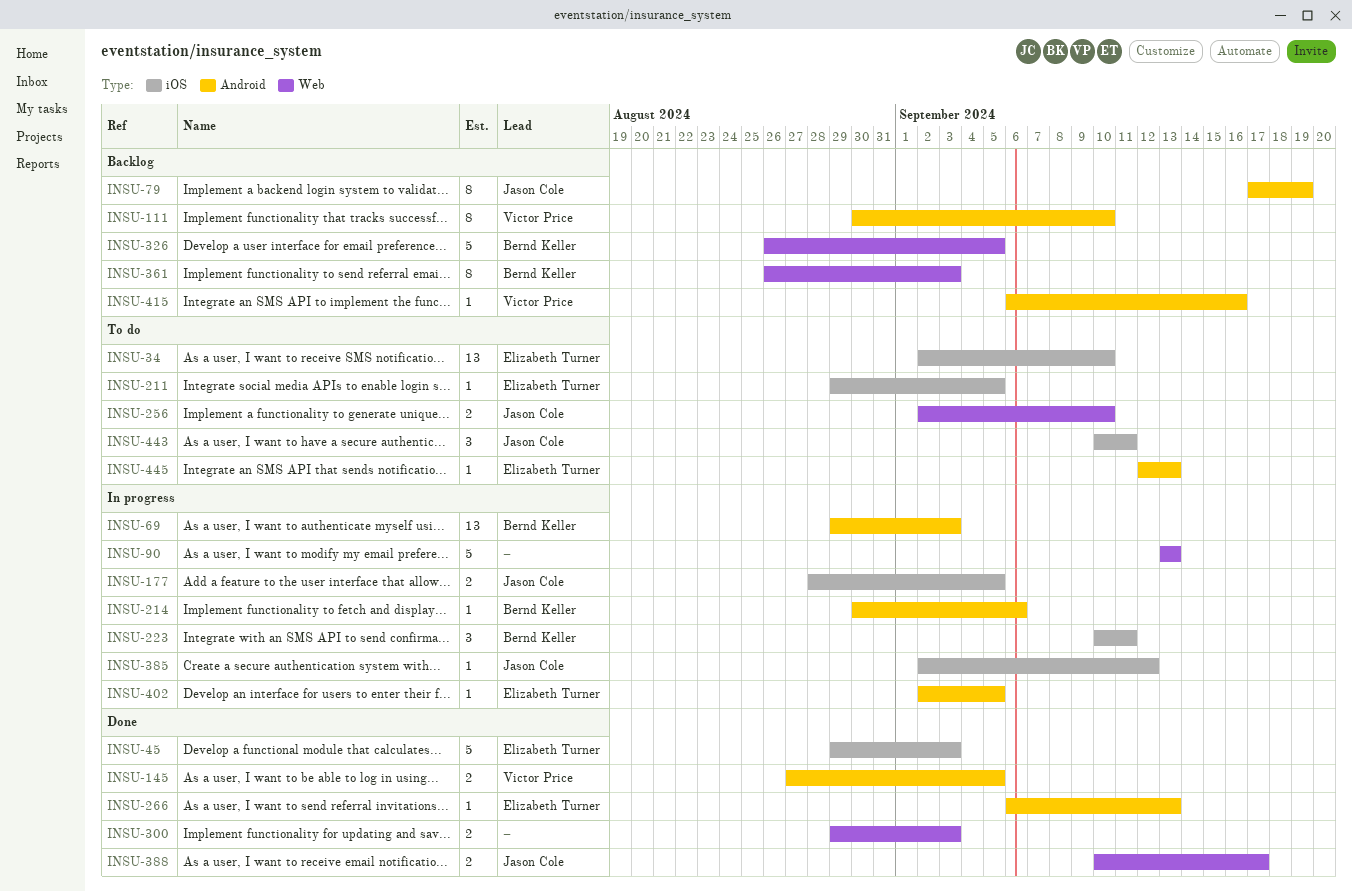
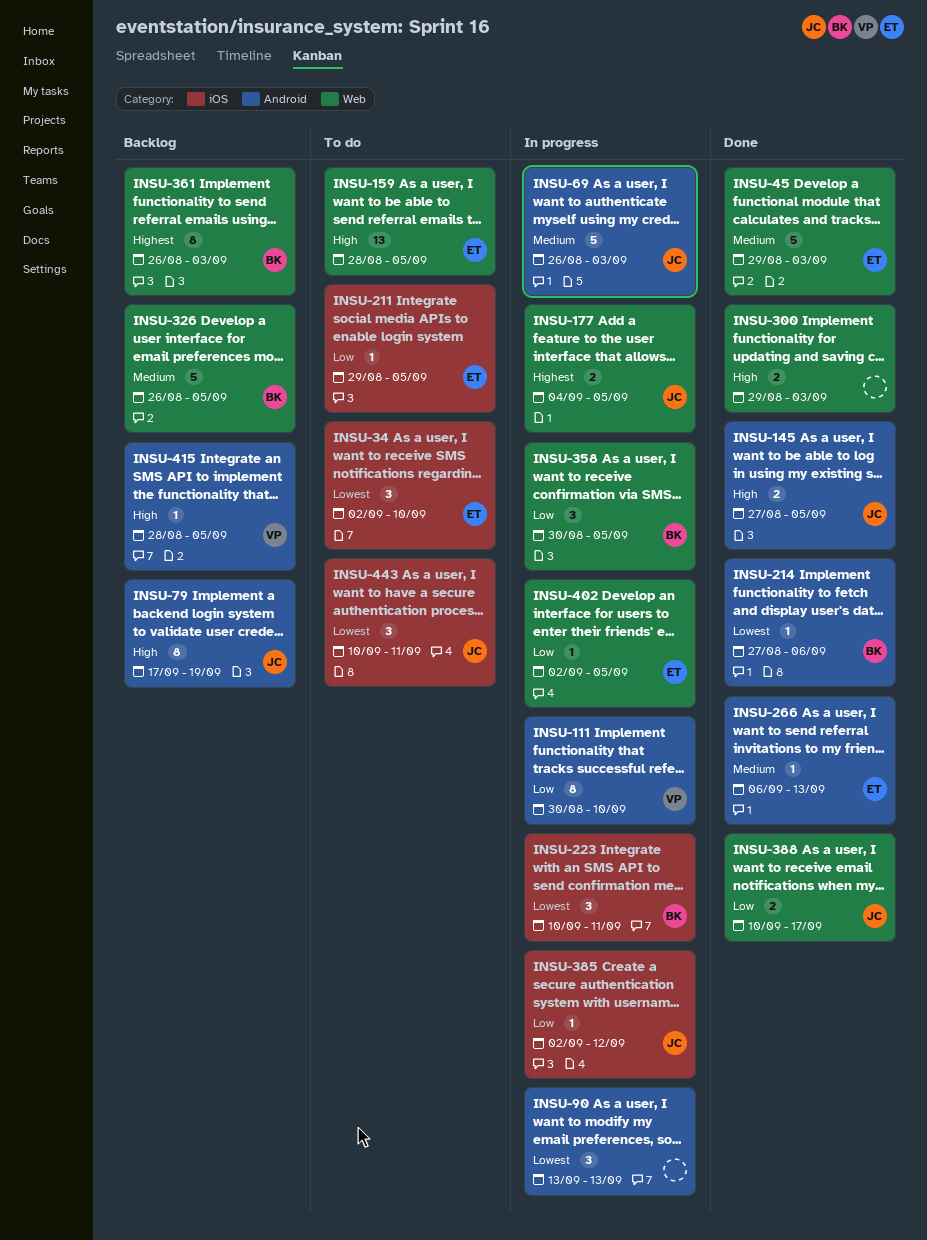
INSU-34, estimate: 13 -> 3
INSU-45, label: iOS -> Web
INSU-69, owner: Bernd Keller -> Jason Cole
INSU-69, estimate: 13 -> 5
INSU-69, start: Aug 29 -> Aug 26
INSU-90, label: Web -> Android
INSU-90, estimate: 5 -> 3
INSU-111, status: Backlog -> In progress
INSU-145, owner: Victor Price -> Jason Cole
INSU-159: none -> present
INSU-177, label: iOS -> Web
INSU-177, start: Aug 28 -> Sep 4
INSU-214, status: In progress -> Done
INSU-214, start: Aug 30 -> Aug 27
INSU-256: present -> none
INSU-358: none -> present
INSU-402, label: Android -> Web
INSU-415, start: Sep 6 -> Aug 28
INSU-415, due: Sep 16 -> Sep 5
INSU-445: present -> none

